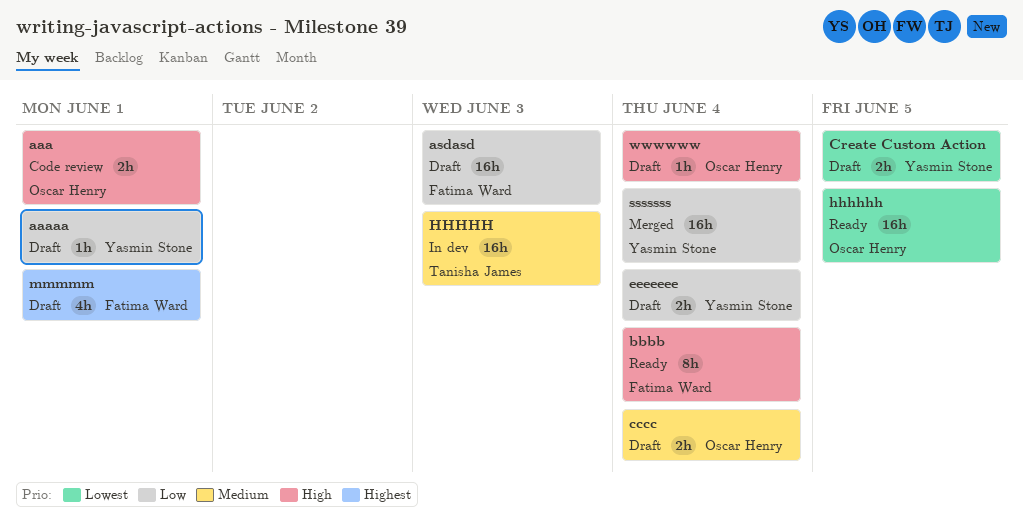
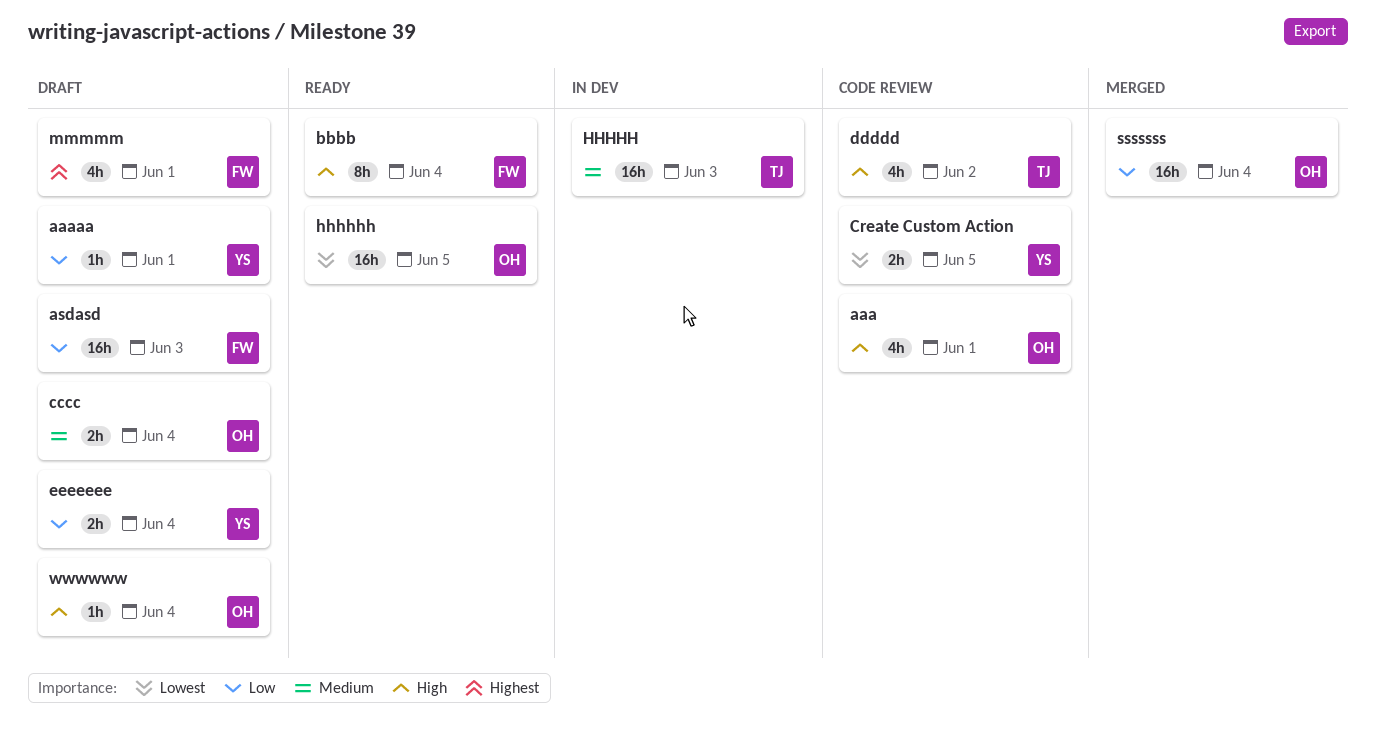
aaa, estimate: 2h -> 4h
Create Custom Action, status: Draft -> Code review
ddddd: none -> present
sssssss, owner: Yasmin Stone -> Oscar Henry

